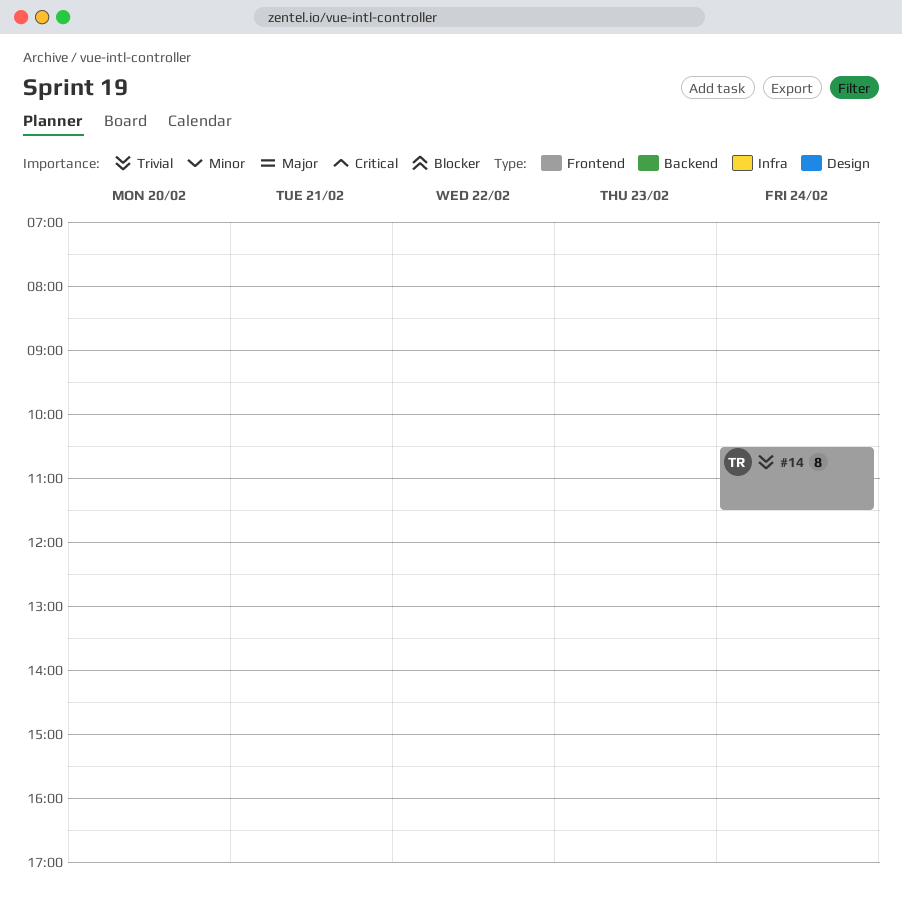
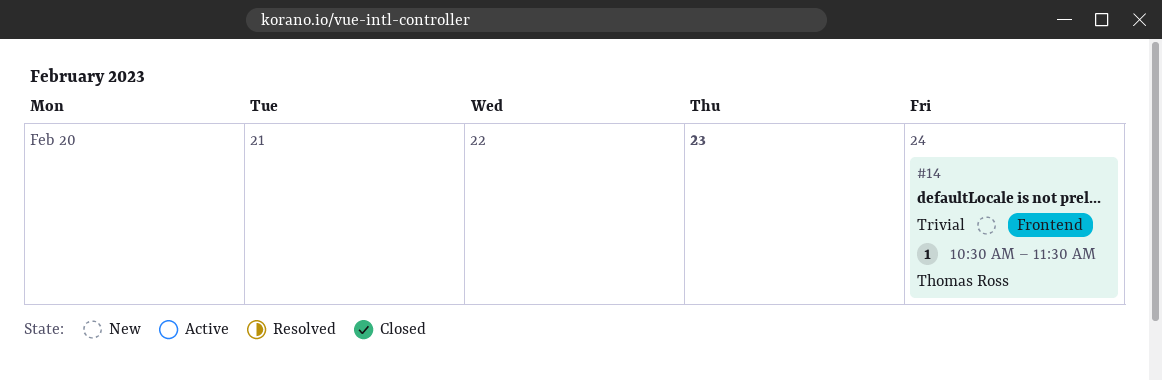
#14, estimate: 8 -> 1

